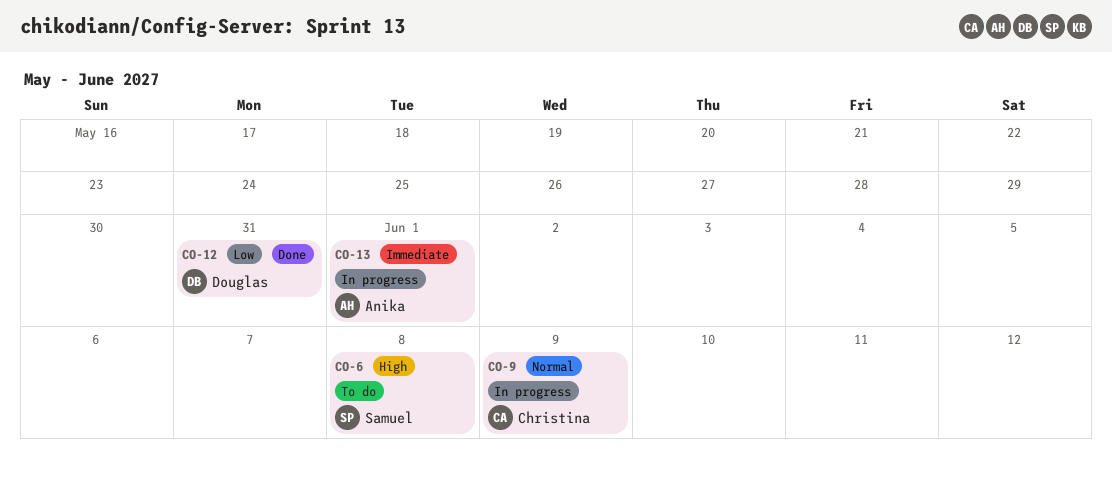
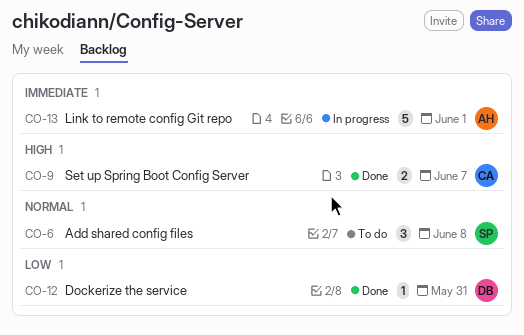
CO-6, priority: High -> Normal
CO-9, status: In progress -> Done
CO-9, priority: Normal -> High
CO-9, due: Jun 9 -> Jun 7

